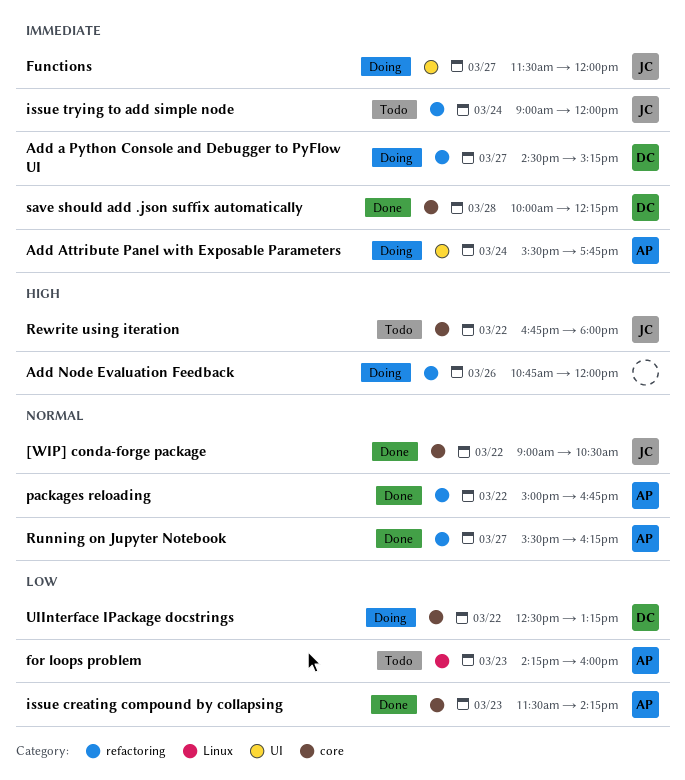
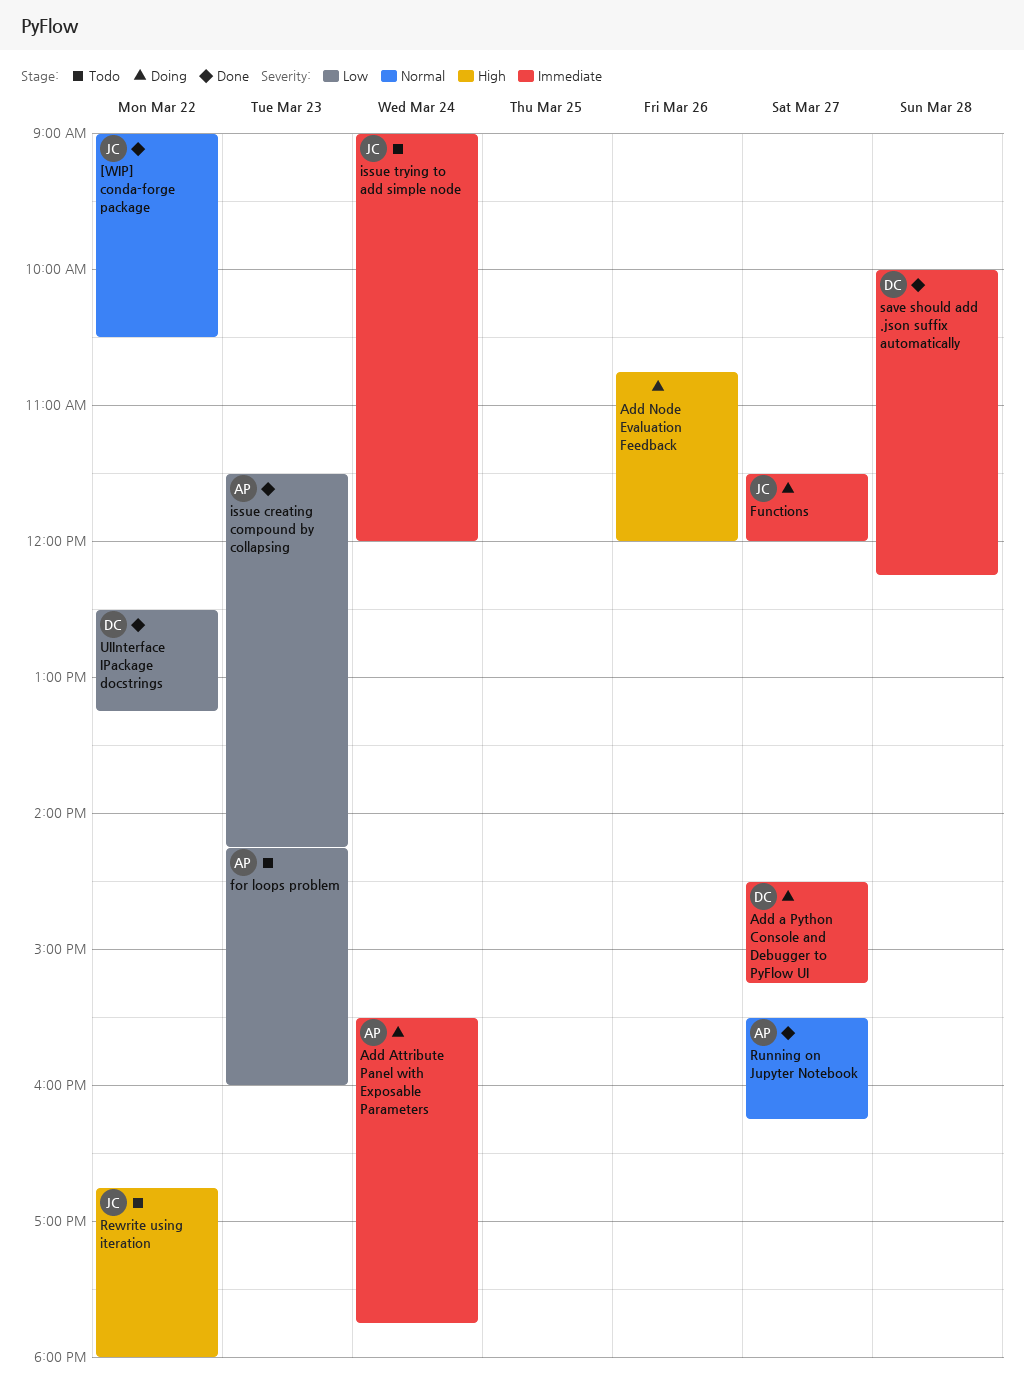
packages reloading: present -> none
UIInterface IPackage docstrings, status: Doing -> Done

